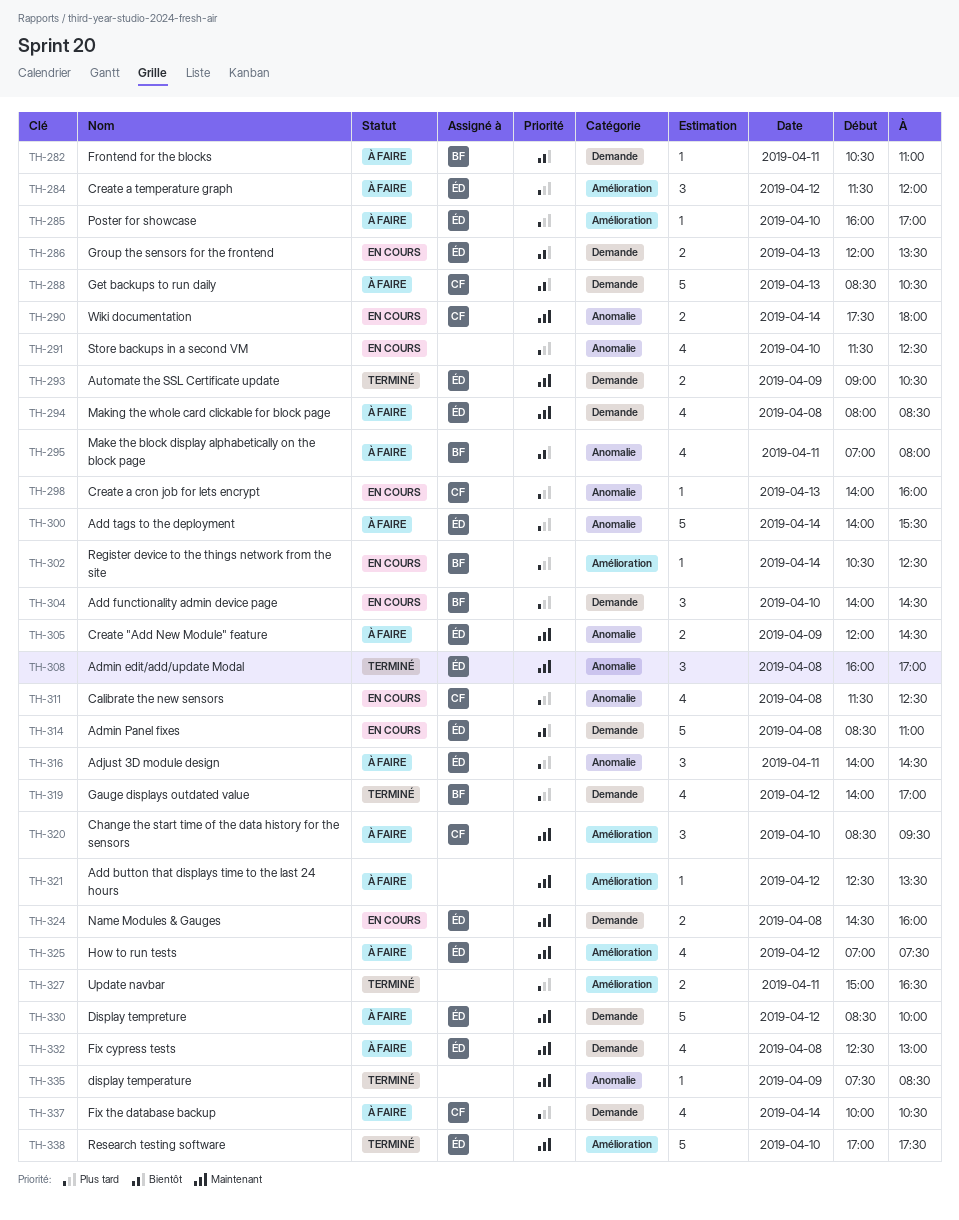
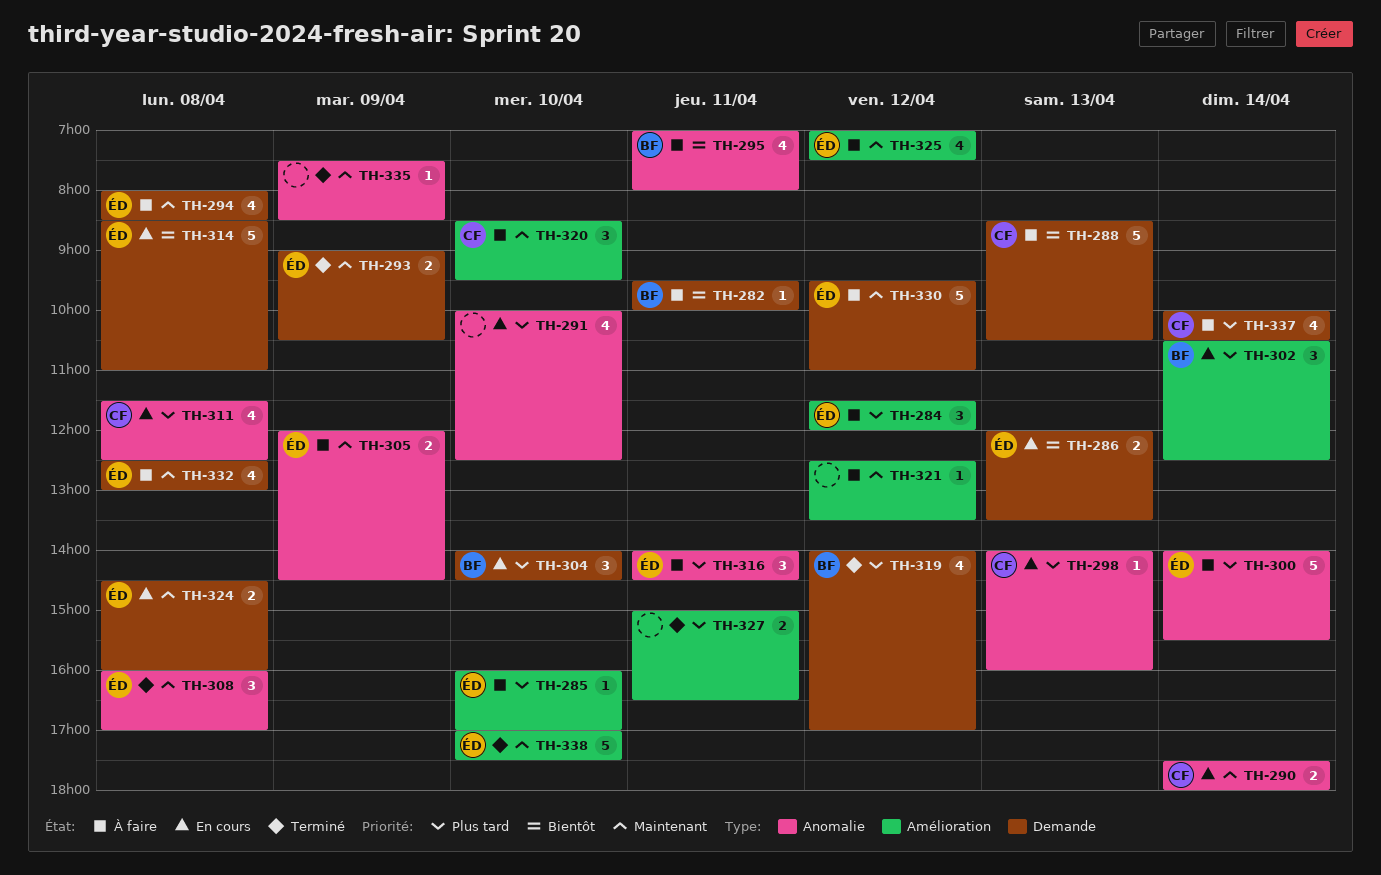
TH-282, begins: 10:30 -> 09:30
TH-282, ends: 11:00 -> 10:00
TH-291, begins: 11:30 -> 10:00
TH-302, estimate: 1 -> 3
TH-330, begins: 08:30 -> 09:30
TH-330, ends: 10:00 -> 11:00

